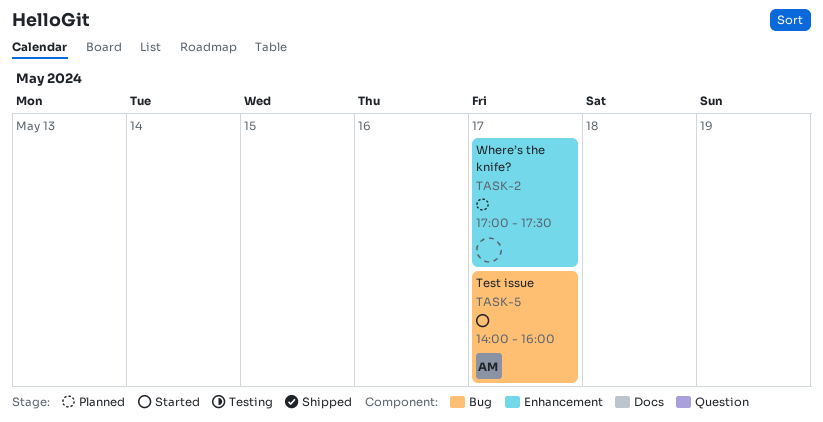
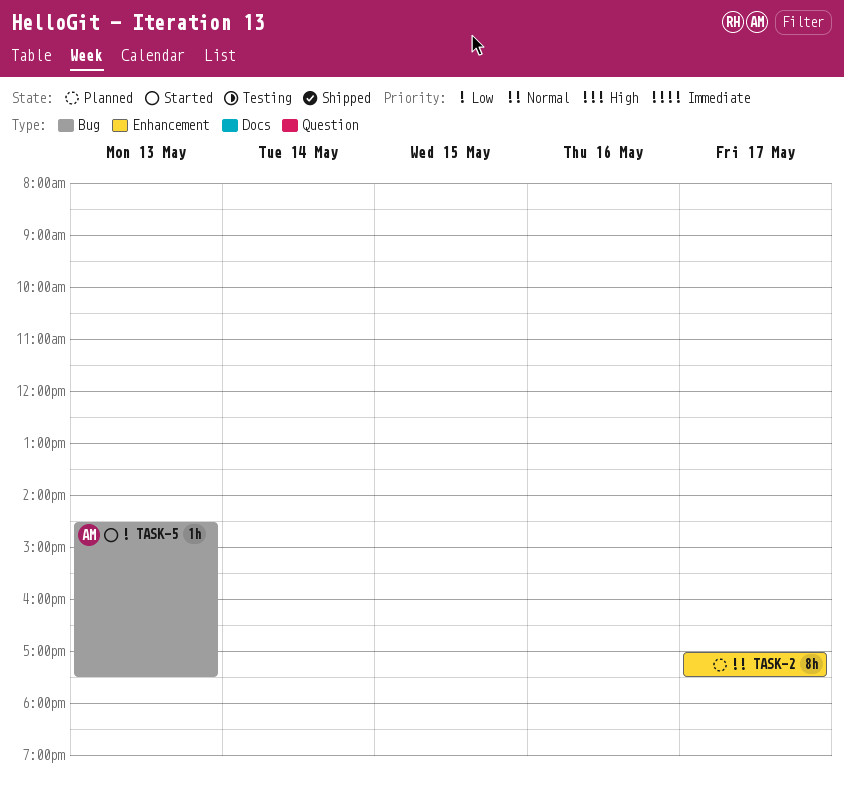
TASK-5, day: May 17 -> May 13
TASK-5, begins: 14:00 -> 14:30
TASK-5, ends: 16:00 -> 17:30

